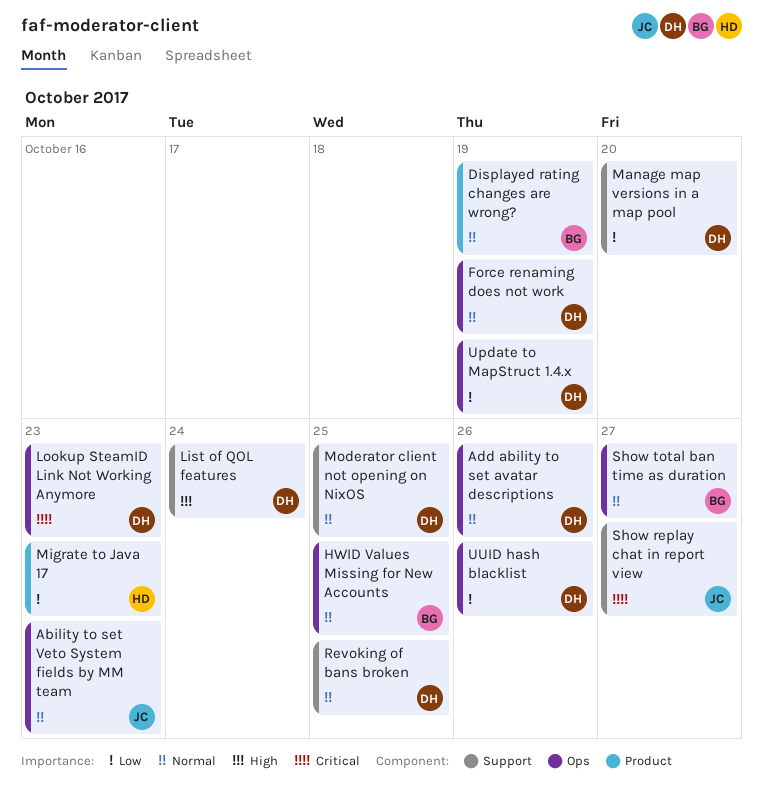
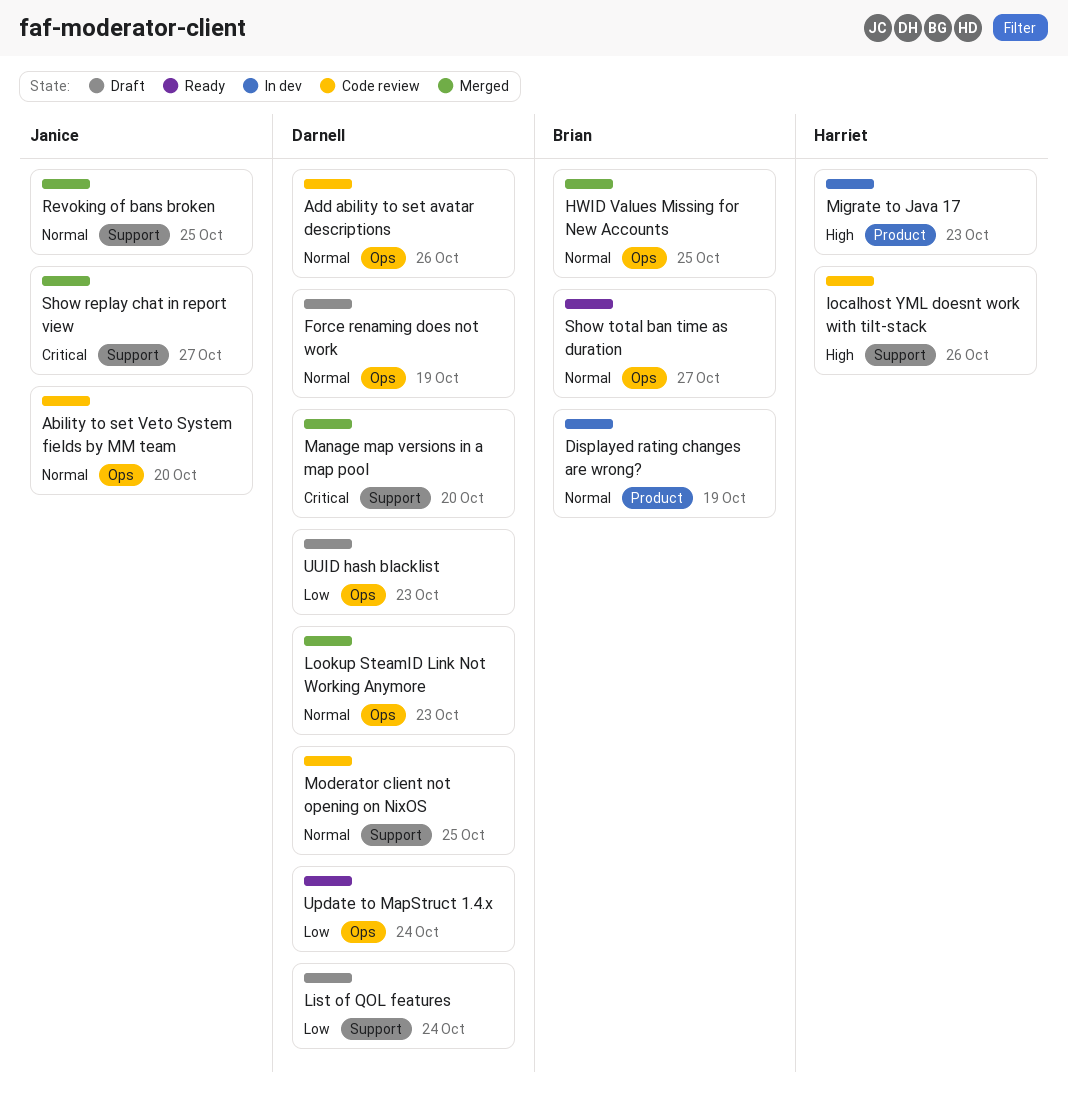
Ability to set Veto System fields by MM team, due: Oct 23 -> Oct 20
List of QOL features, priority: High -> Low
localhost YML doesnt work with tilt-stack: none -> present
Lookup SteamID Link Not Working Anymore, priority: Critical -> Normal
Manage map versions in a map pool, priority: Low -> Critical
Migrate to Java 17, priority: Low -> High
Revoking of bans broken, owner: Darnell -> Janice
Update to MapStruct 1.4.x, due: Oct 19 -> Oct 24
UUID hash blacklist, due: Oct 26 -> Oct 23

